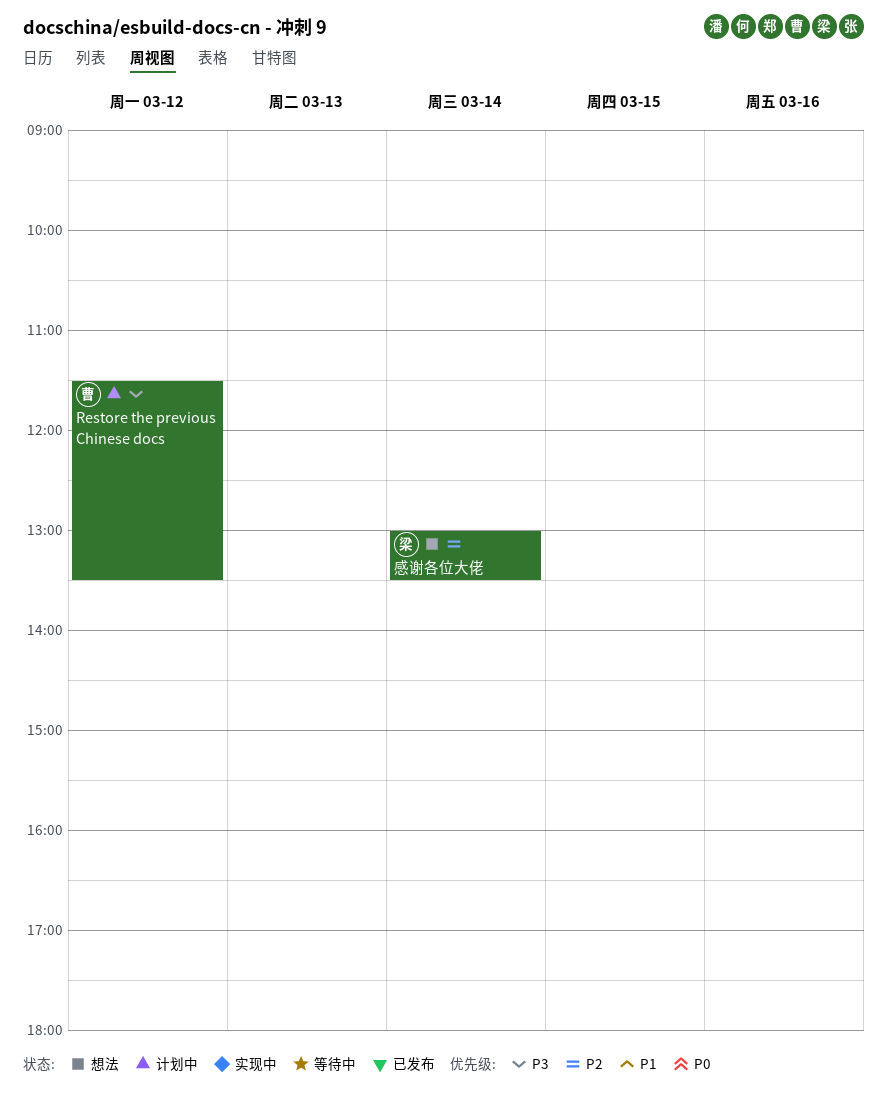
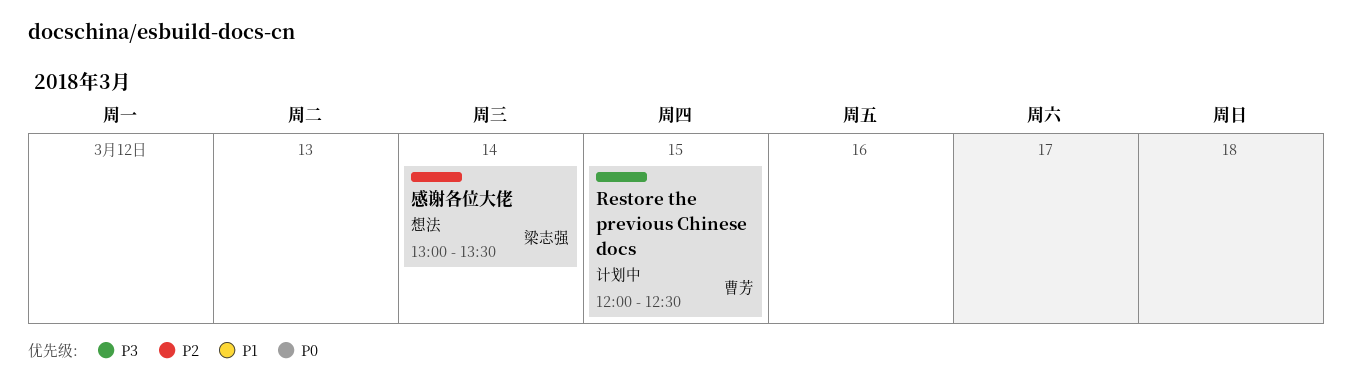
Restore the previous Chinese docs, day: Mar 12 -> Mar 15
Restore the previous Chinese docs, begins: 11:30 -> 12:00
Restore the previous Chinese docs, ends: 13:30 -> 12:30

